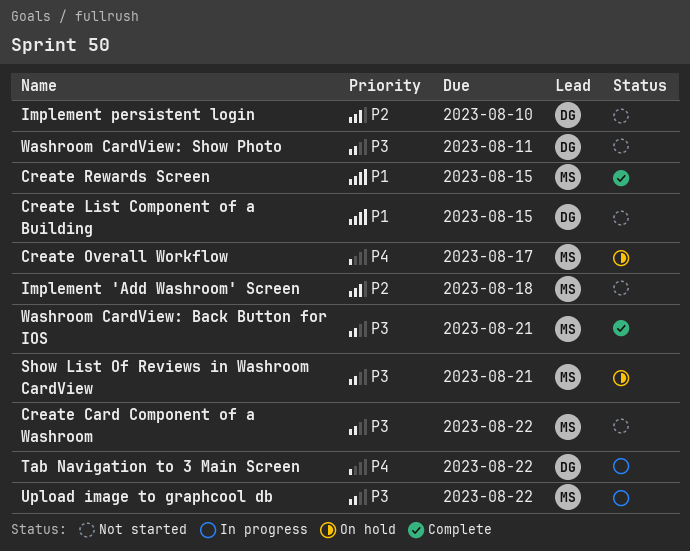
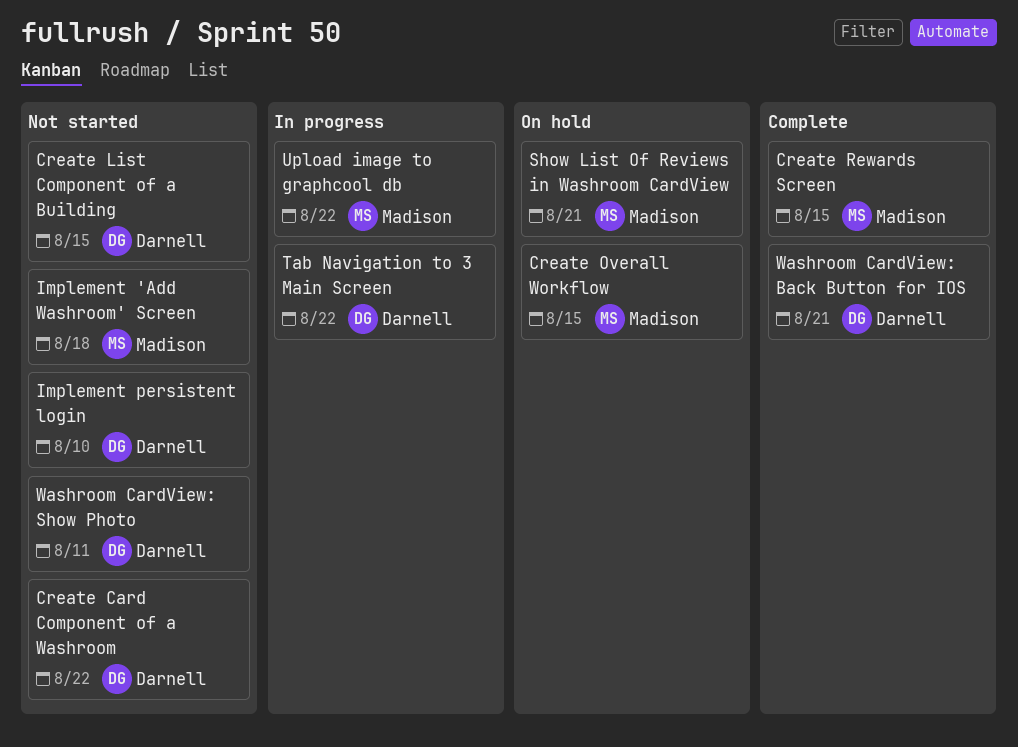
Create Card Component of a Washroom, owner: Madison -> Darnell
Create Overall Workflow, due: Aug 17 -> Aug 15
Washroom CardView: Back Button for IOS, owner: Madison -> Darnell

